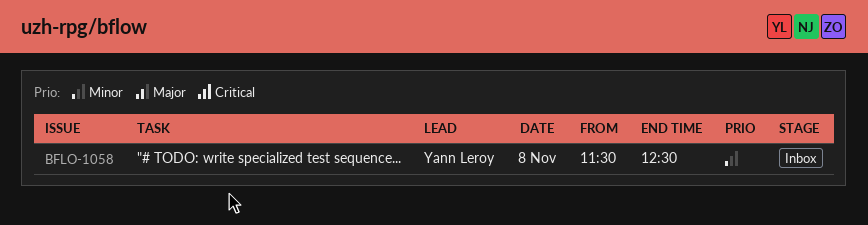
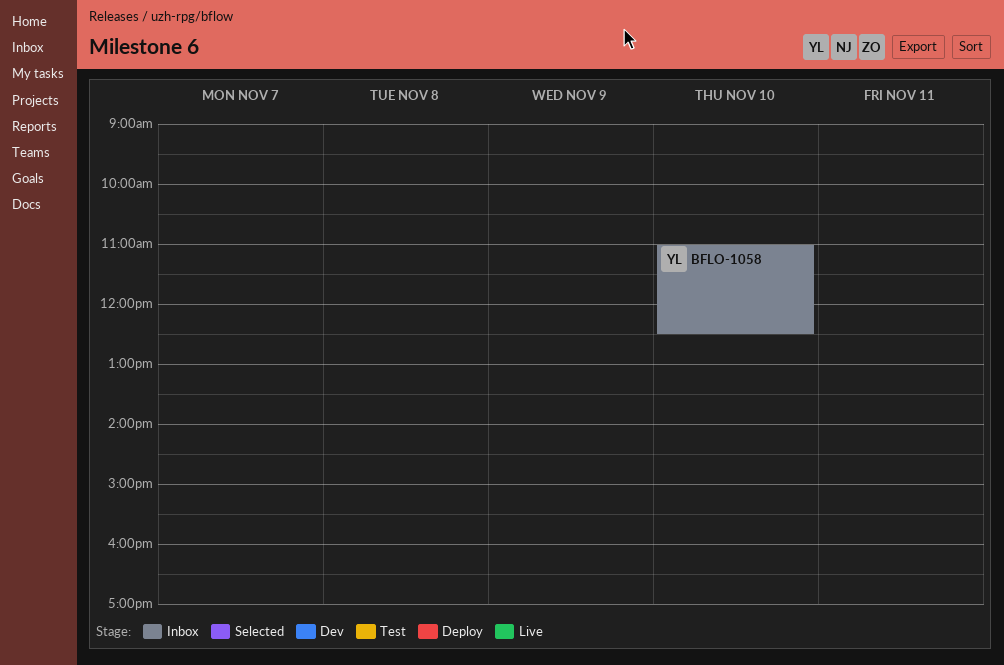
BFLO-1058, day: Nov 8 -> Nov 10
BFLO-1058, begins: 11:30 -> 11:00

